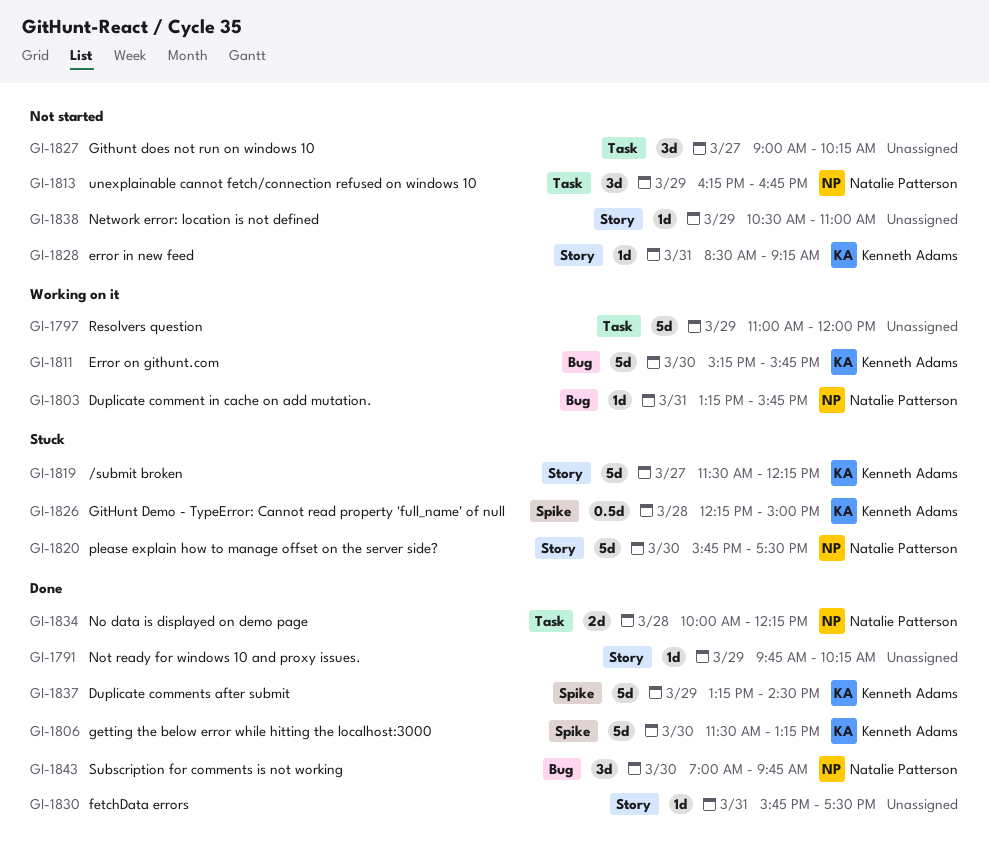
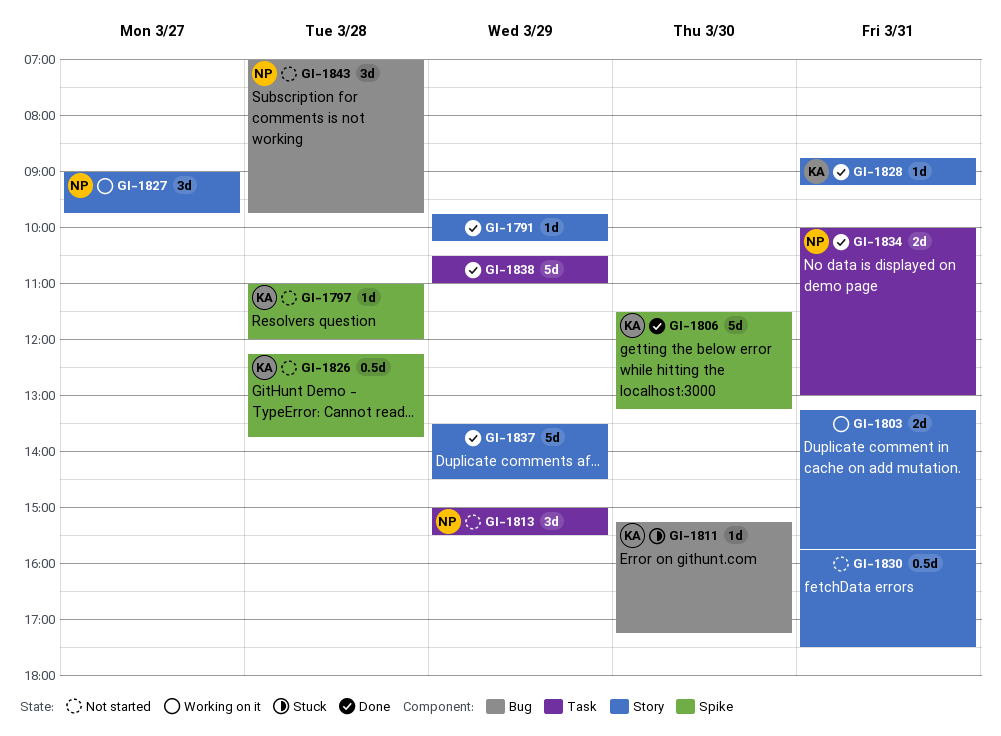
GI-1797, status: Working on it -> Not started
GI-1797, owner: none -> Kenneth Adams
GI-1797, label: Task -> Spike
GI-1797, estimate: 5d -> 1d
GI-1797, day: Mar 29 -> Mar 28
GI-1803, owner: Natalie Patterson -> none
GI-1803, label: Bug -> Story
GI-1803, estimate: 1d -> 2d
GI-1811, status: Working on it -> Stuck
GI-1811, estimate: 5d -> 1d
GI-1811, ends: 15:45 -> 17:15
GI-1813, begins: 16:15 -> 15:00
GI-1813, ends: 16:45 -> 15:30
GI-1819: present -> none
GI-1820: present -> none
GI-1826, status: Stuck -> Not started
GI-1826, ends: 15:00 -> 13:45
GI-1827, status: Not started -> Working on it
GI-1827, owner: none -> Natalie Patterson
GI-1827, label: Task -> Story
GI-1827, ends: 10:15 -> 09:45
GI-1828, status: Not started -> Done
GI-1828, begins: 08:30 -> 08:45
GI-1830, status: Done -> Not started
GI-1830, estimate: 1d -> 0.5d
GI-1834, day: Mar 28 -> Mar 31
GI-1834, ends: 12:15 -> 13:00
GI-1837, owner: Kenneth Adams -> none
GI-1837, label: Spike -> Story
GI-1837, begins: 13:15 -> 13:30
GI-1838, status: Not started -> Done
GI-1838, label: Story -> Task
GI-1838, estimate: 1d -> 5d
GI-1843, status: Done -> Not started
GI-1843, day: Mar 30 -> Mar 28

